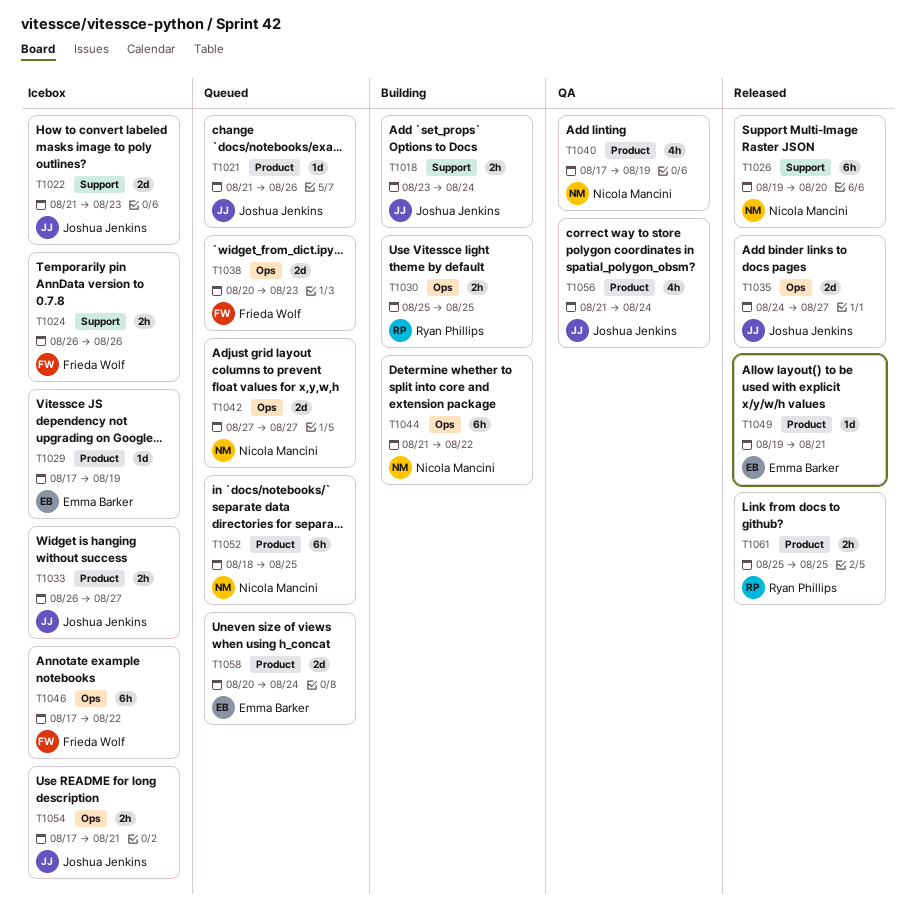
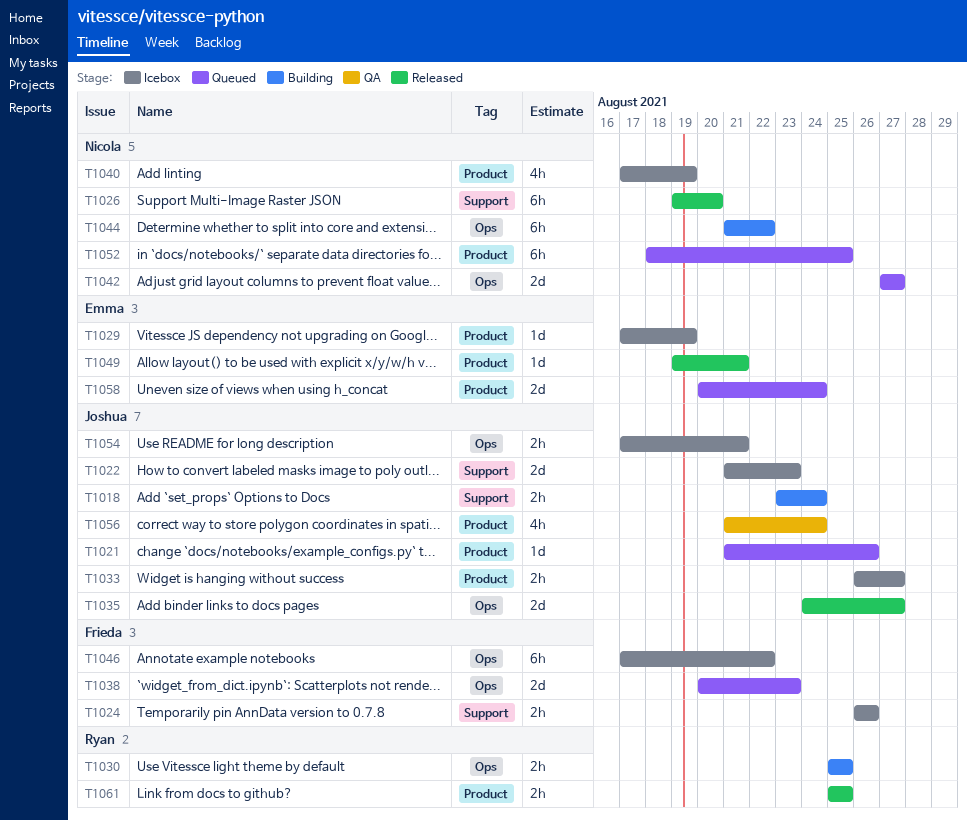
T1040, status: QA -> Icebox

